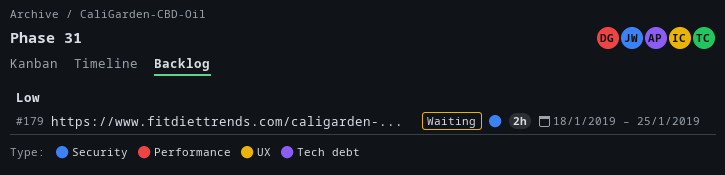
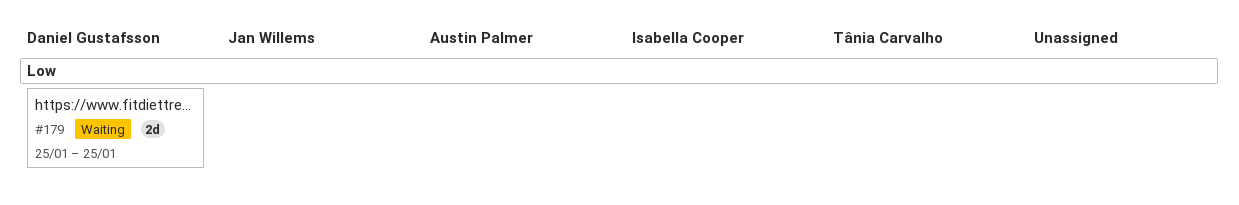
#179, estimate: 2h -> 2d
#179, start: Jan 18 -> Jan 25

